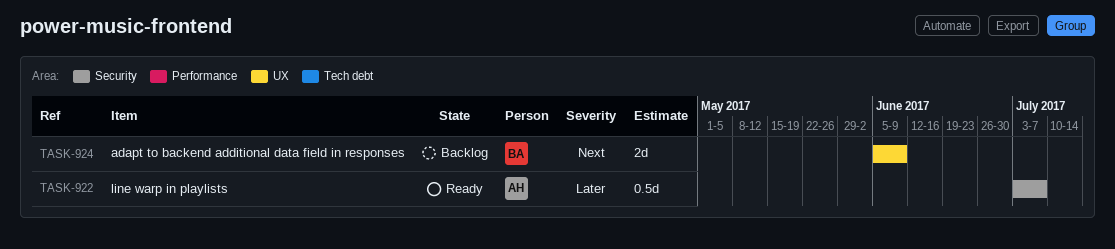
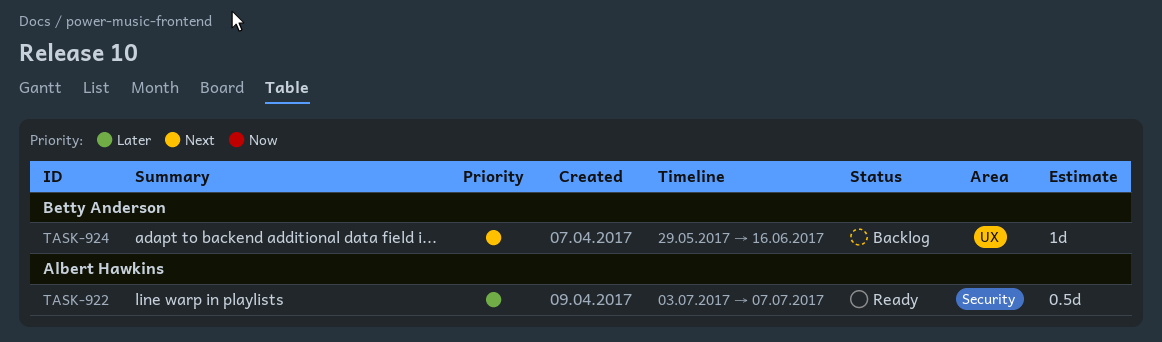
TASK-924, estimate: 2d -> 1d
TASK-924, start: Jun 5 -> May 29
TASK-924, due: Jun 9 -> Jun 16

